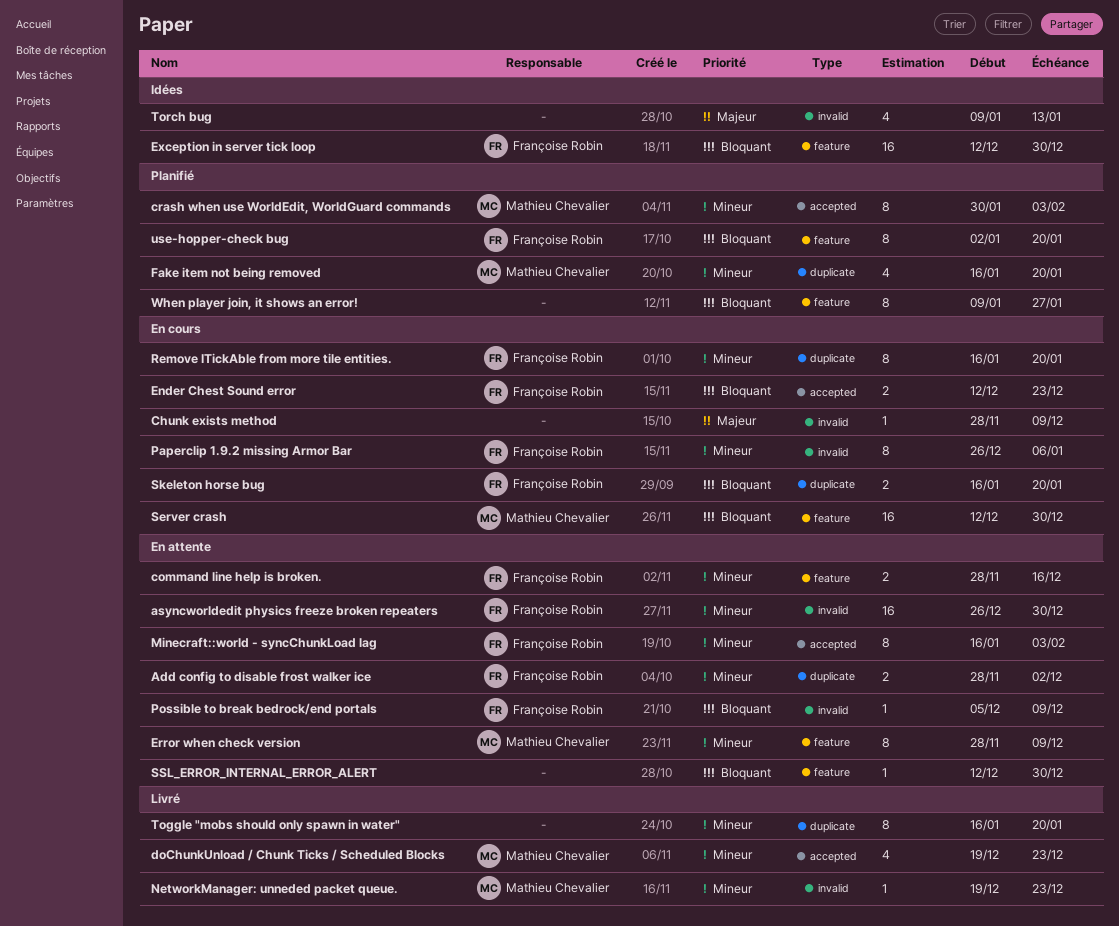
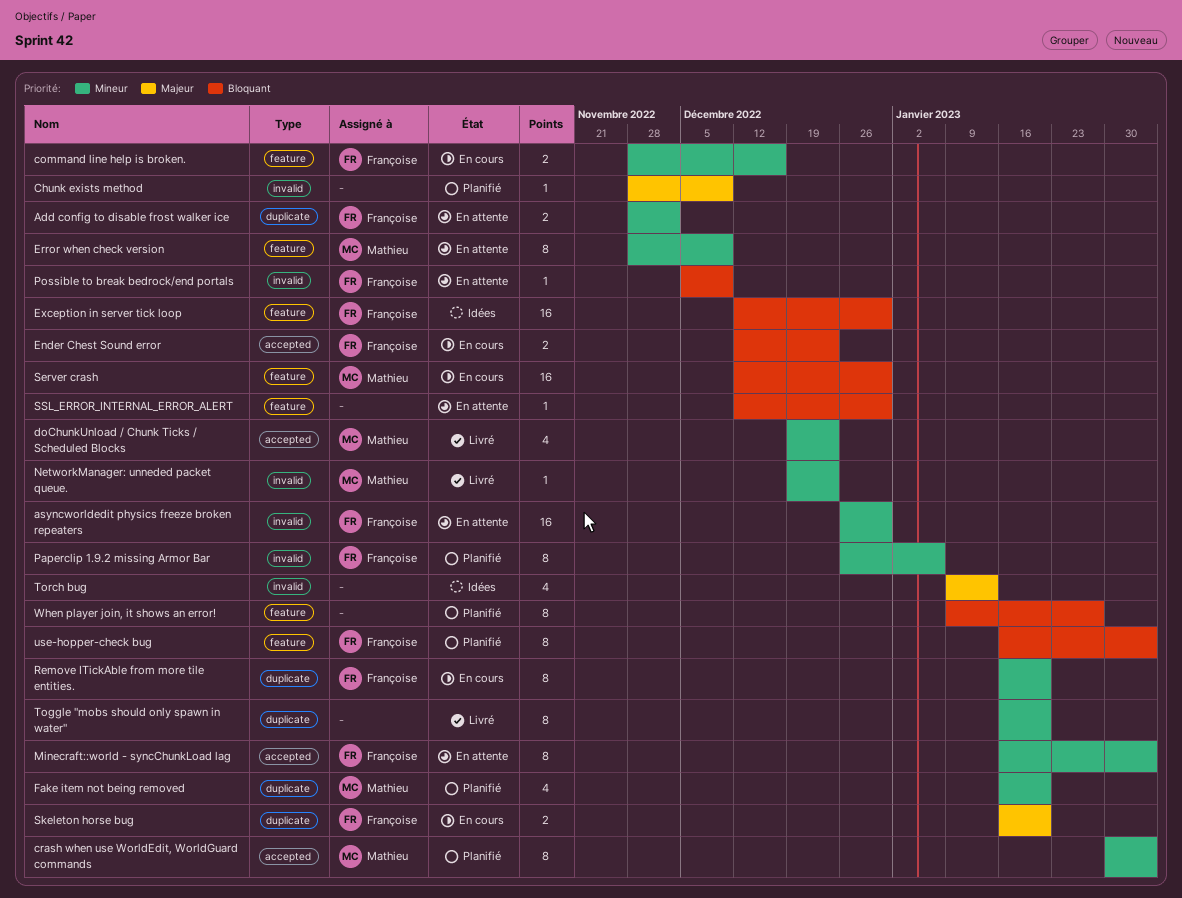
Chunk exists method, status: En cours -> Planifié
command line help is broken., status: En attente -> En cours
Paperclip 1.9.2 missing Armor Bar, status: En cours -> Planifié
Skeleton horse bug, priority: Bloquant -> Majeur
use-hopper-check bug, start: Jan 2 -> Jan 16
use-hopper-check bug, due: Jan 20 -> Feb 3

